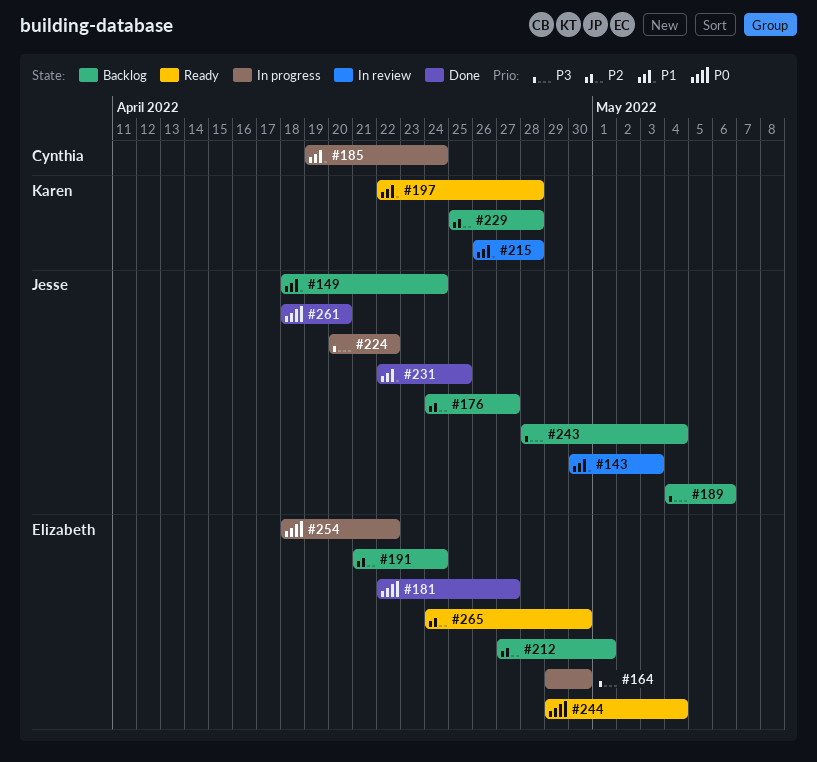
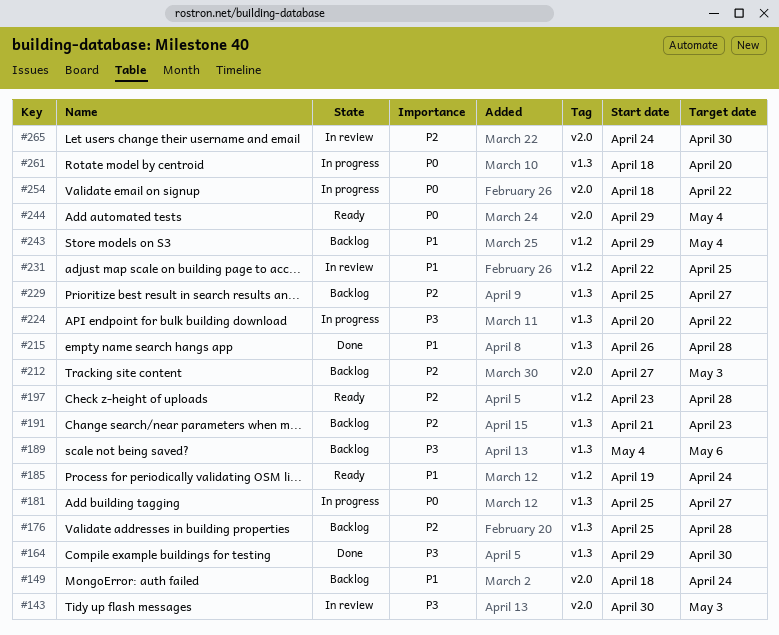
#143, priority: P1 -> P3
#164, status: In progress -> Done
#176, start: Apr 24 -> Apr 25
#176, due: Apr 27 -> Apr 28
#181, status: Done -> In progress
#181, start: Apr 22 -> Apr 25
#185, status: In progress -> Ready
#191, due: Apr 24 -> Apr 23
#197, priority: P1 -> P2
#197, start: Apr 22 -> Apr 23
#212, due: May 1 -> May 3
#215, status: In review -> Done
#229, due: Apr 28 -> Apr 27
#231, status: Done -> In review
#243, priority: P3 -> P1
#243, start: Apr 28 -> Apr 29
#261, status: Done -> In progress
#265, status: Ready -> In review

